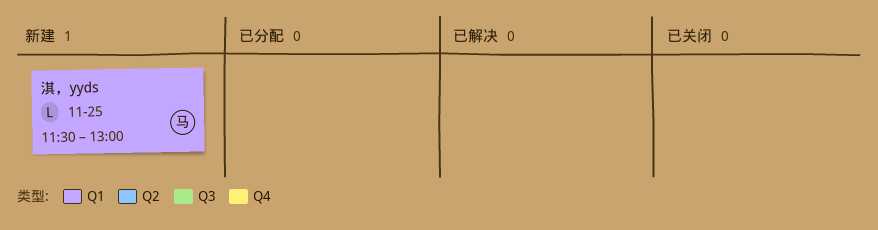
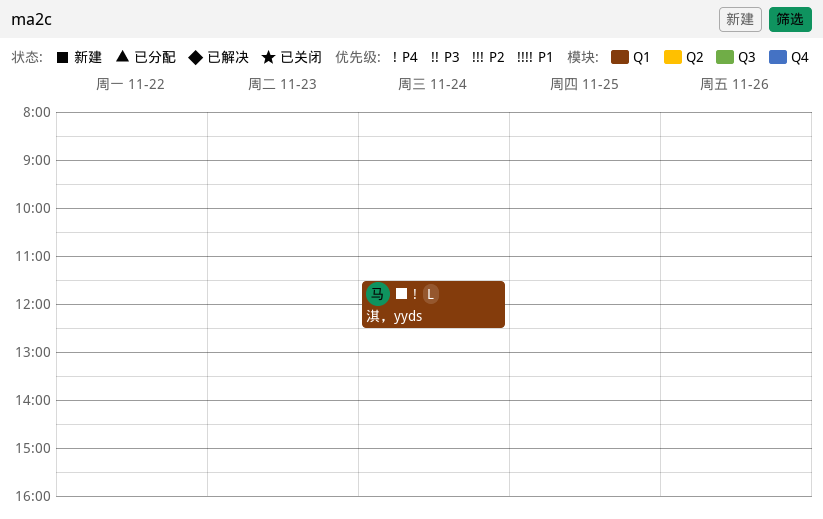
淇，yyds, day: Nov 25 -> Nov 24
淇，yyds, ends: 13:00 -> 12:30

